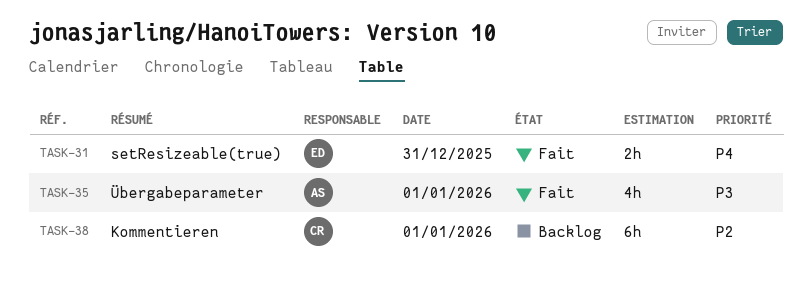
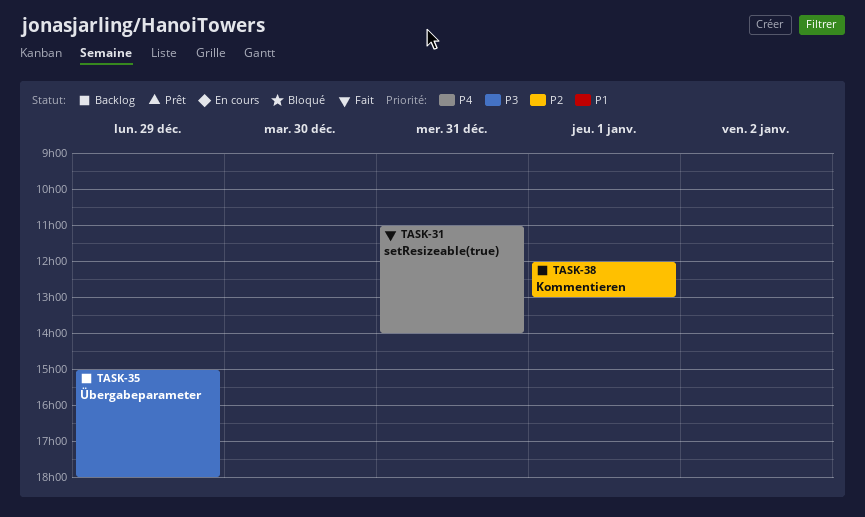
TASK-35, status: Fait -> Backlog
TASK-35, day: Jan 1 -> Dec 29

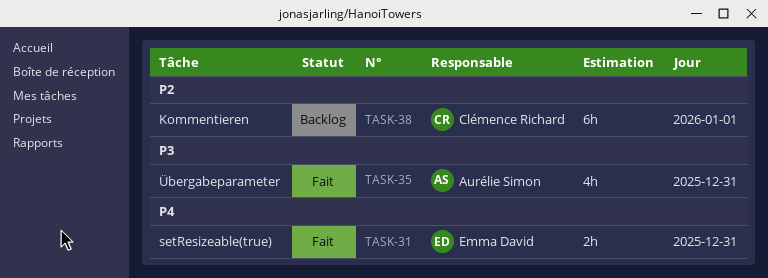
TASK-35, status: Backlog -> Fait
TASK-35, day: Dec 29 -> Dec 31

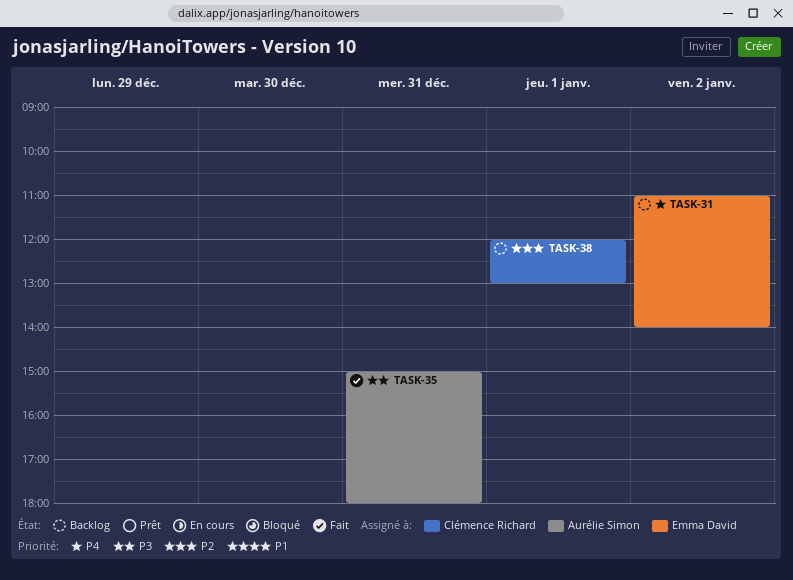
TASK-31, status: Fait -> Backlog
TASK-31, day: Dec 31 -> Jan 2

